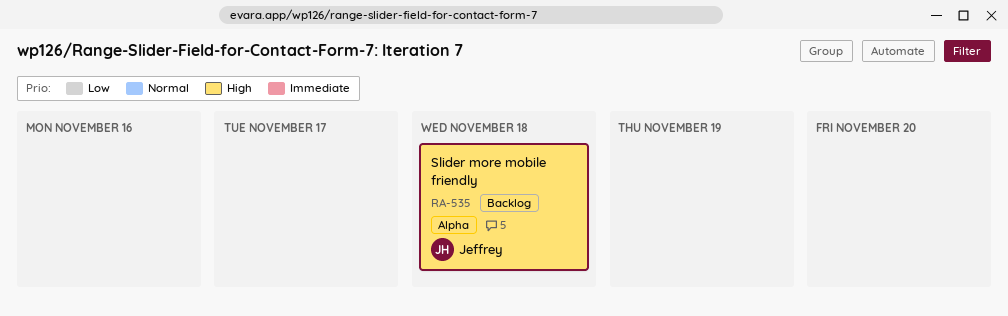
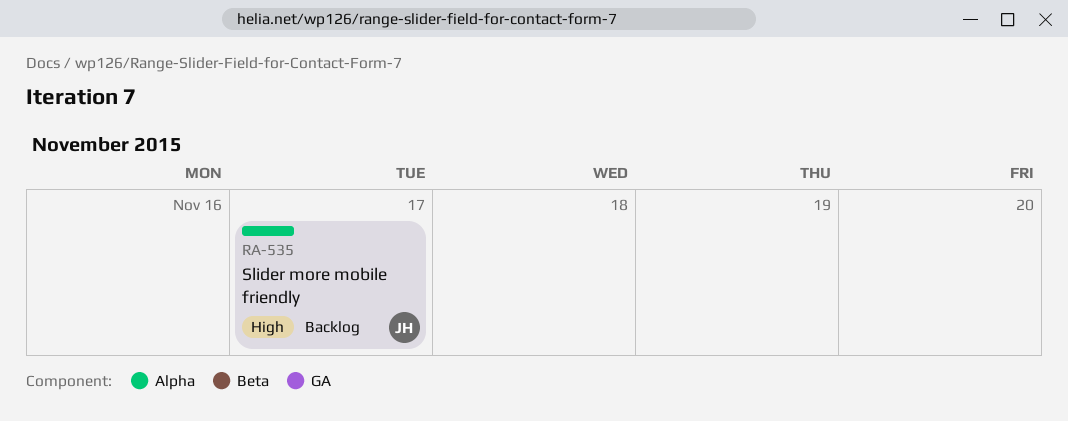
RA-535, due: Nov 18 -> Nov 17

